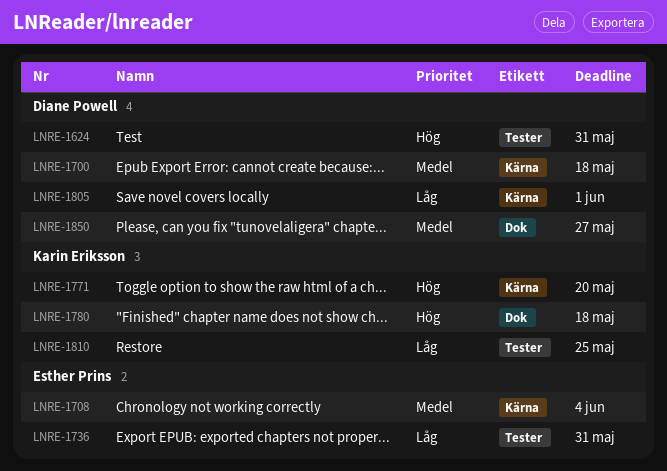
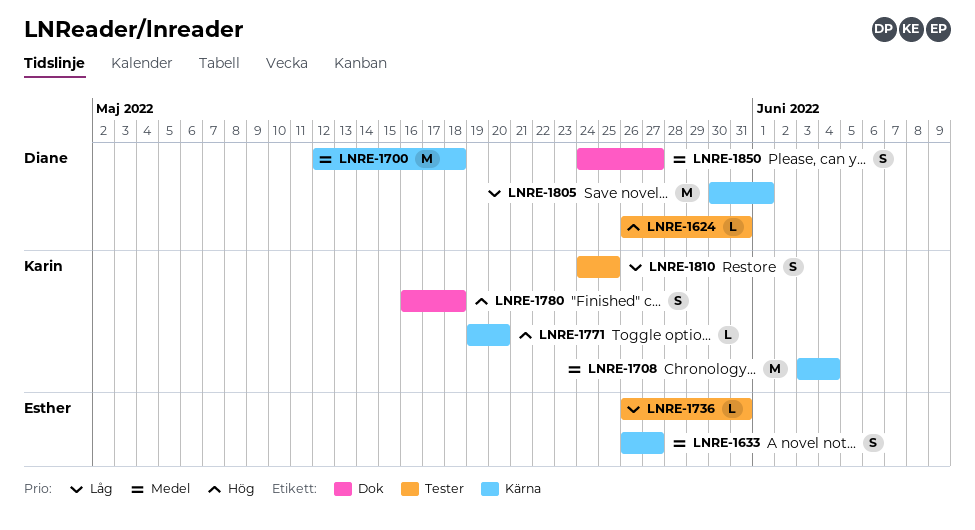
LNRE-1633: none -> present
LNRE-1708, owner: Esther Prins -> Karin Eriksson

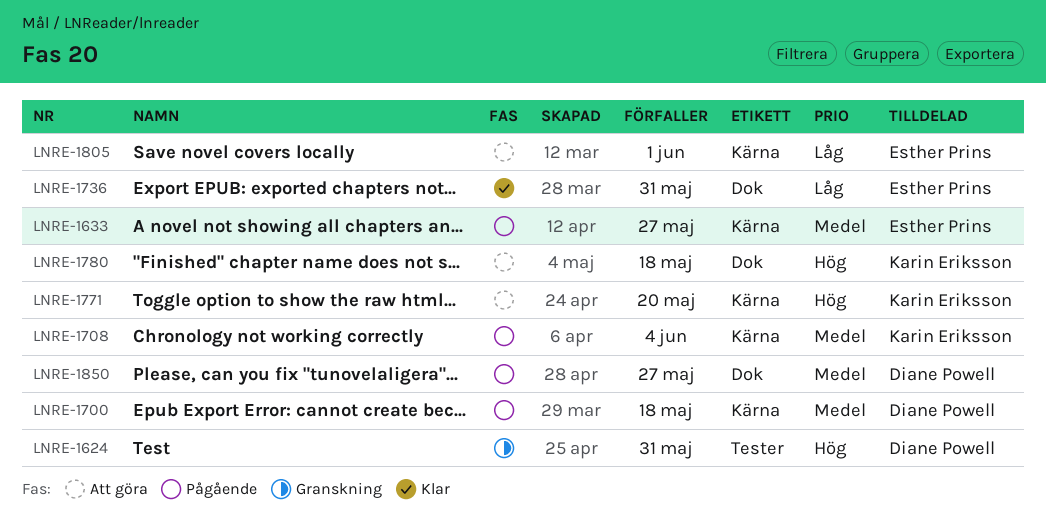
LNRE-1736, label: Tester -> Dok
LNRE-1805, owner: Diane Powell -> Esther Prins
LNRE-1810: present -> none

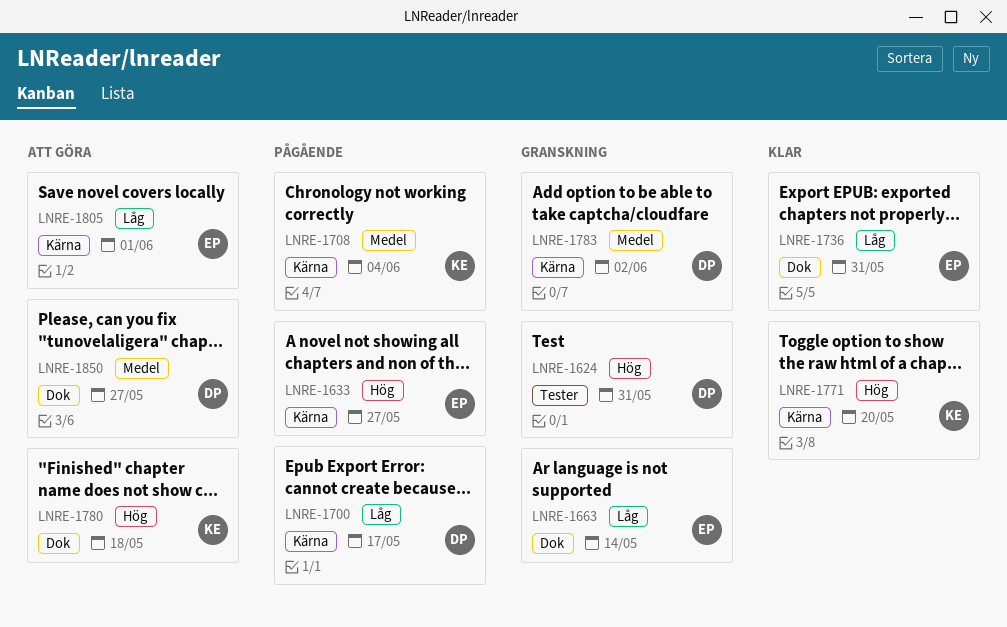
LNRE-1633, priority: Medel -> Hög
LNRE-1663: none -> present
LNRE-1700, priority: Medel -> Låg
LNRE-1700, due: May 18 -> May 17
LNRE-1771, status: Att göra -> Klar
LNRE-1783: none -> present
LNRE-1850, status: Pågående -> Att göra

